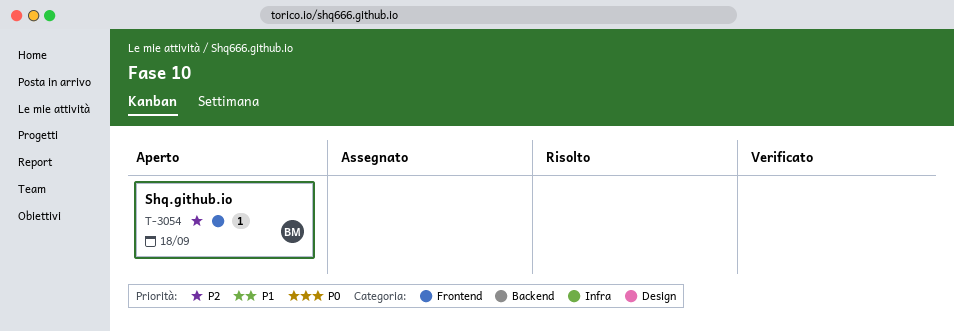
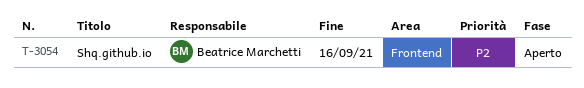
T-3054, due: Sep 18 -> Sep 16

